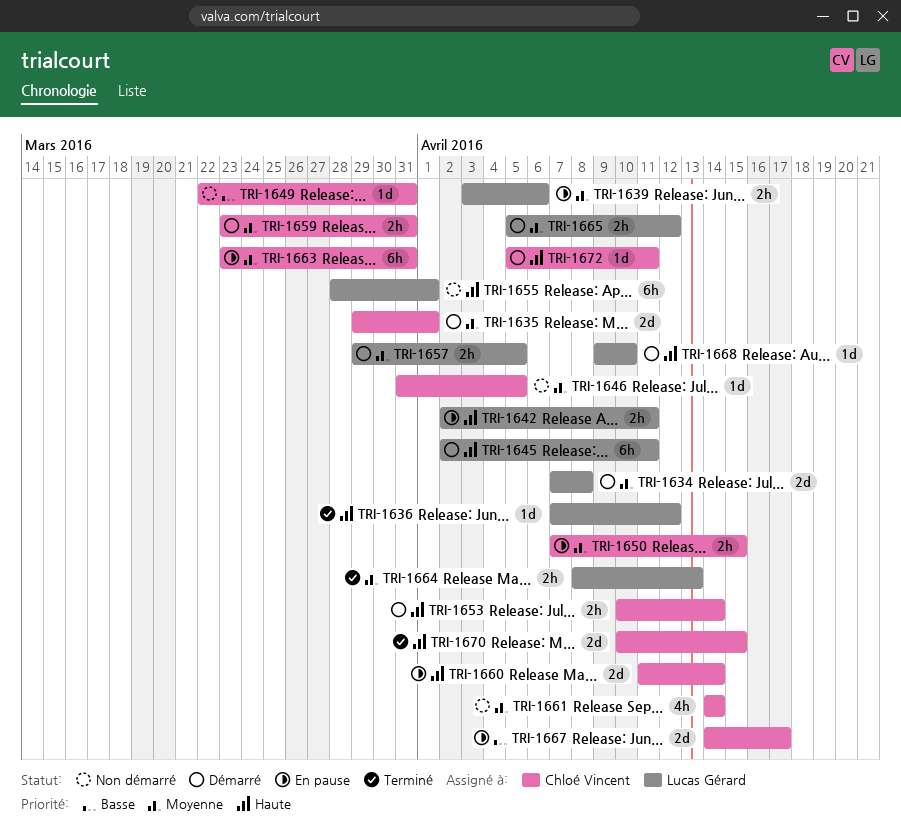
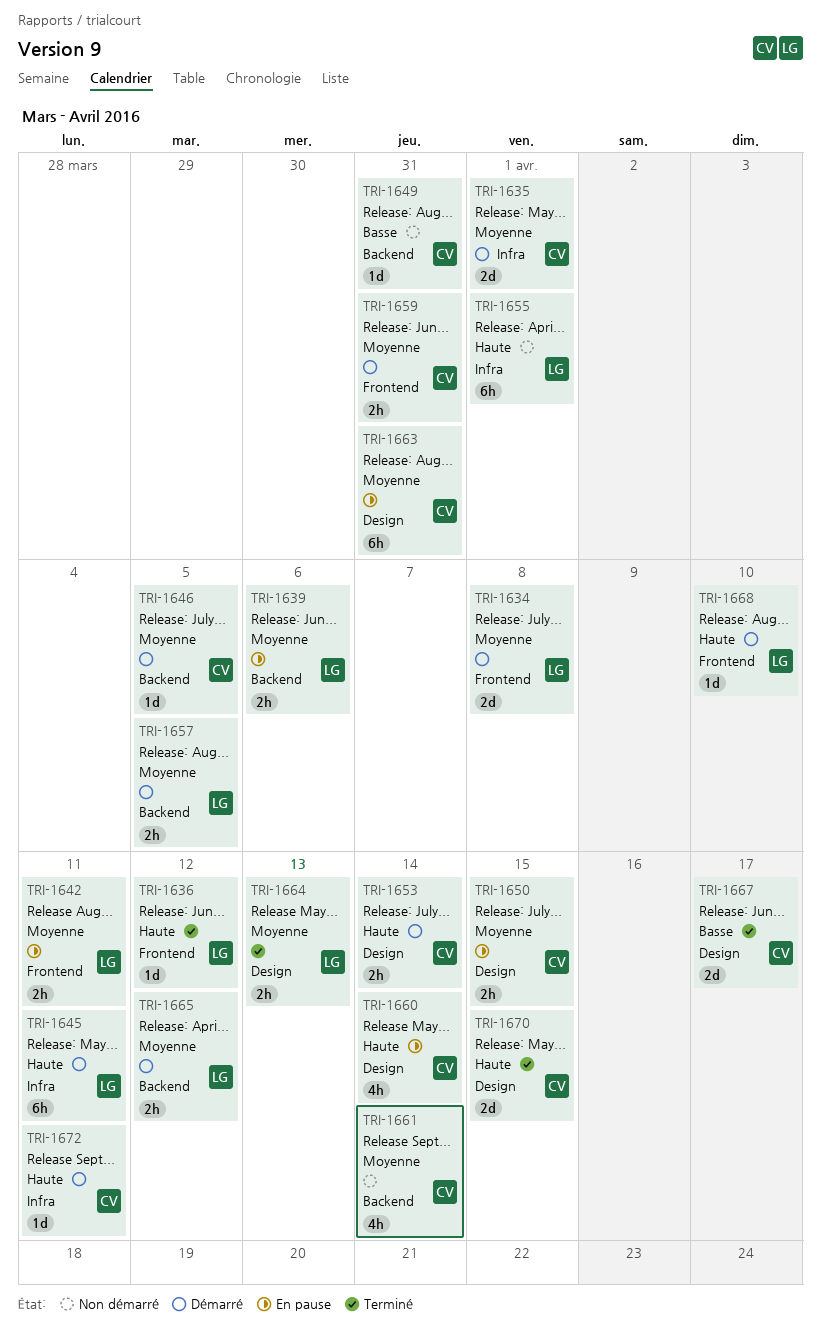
TRI-1642, priority: Haute -> Moyenne
TRI-1646, status: Non démarré -> Démarré
TRI-1660, estimate: 2d -> 4h
TRI-1667, status: En pause -> Terminé

